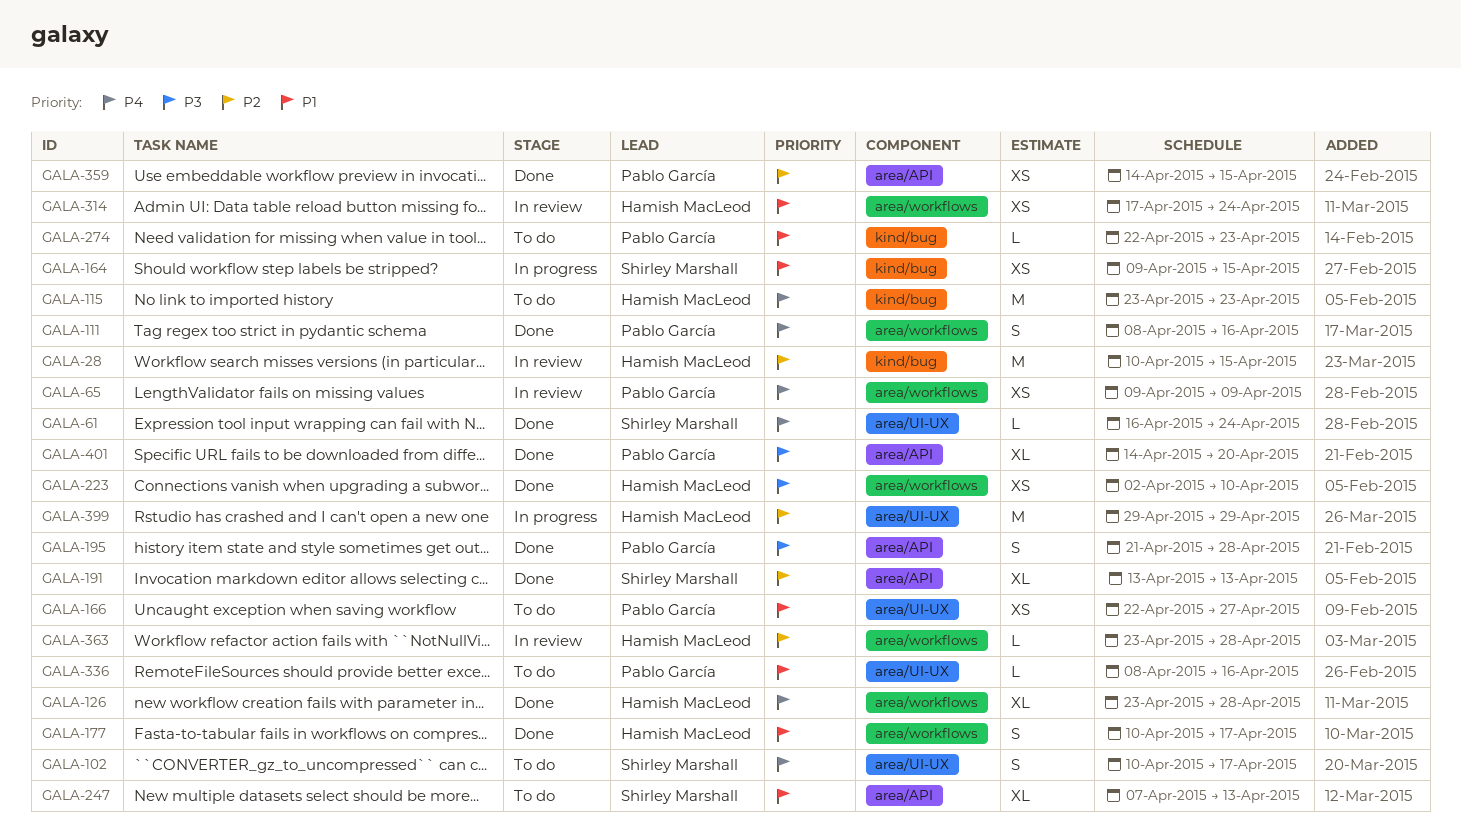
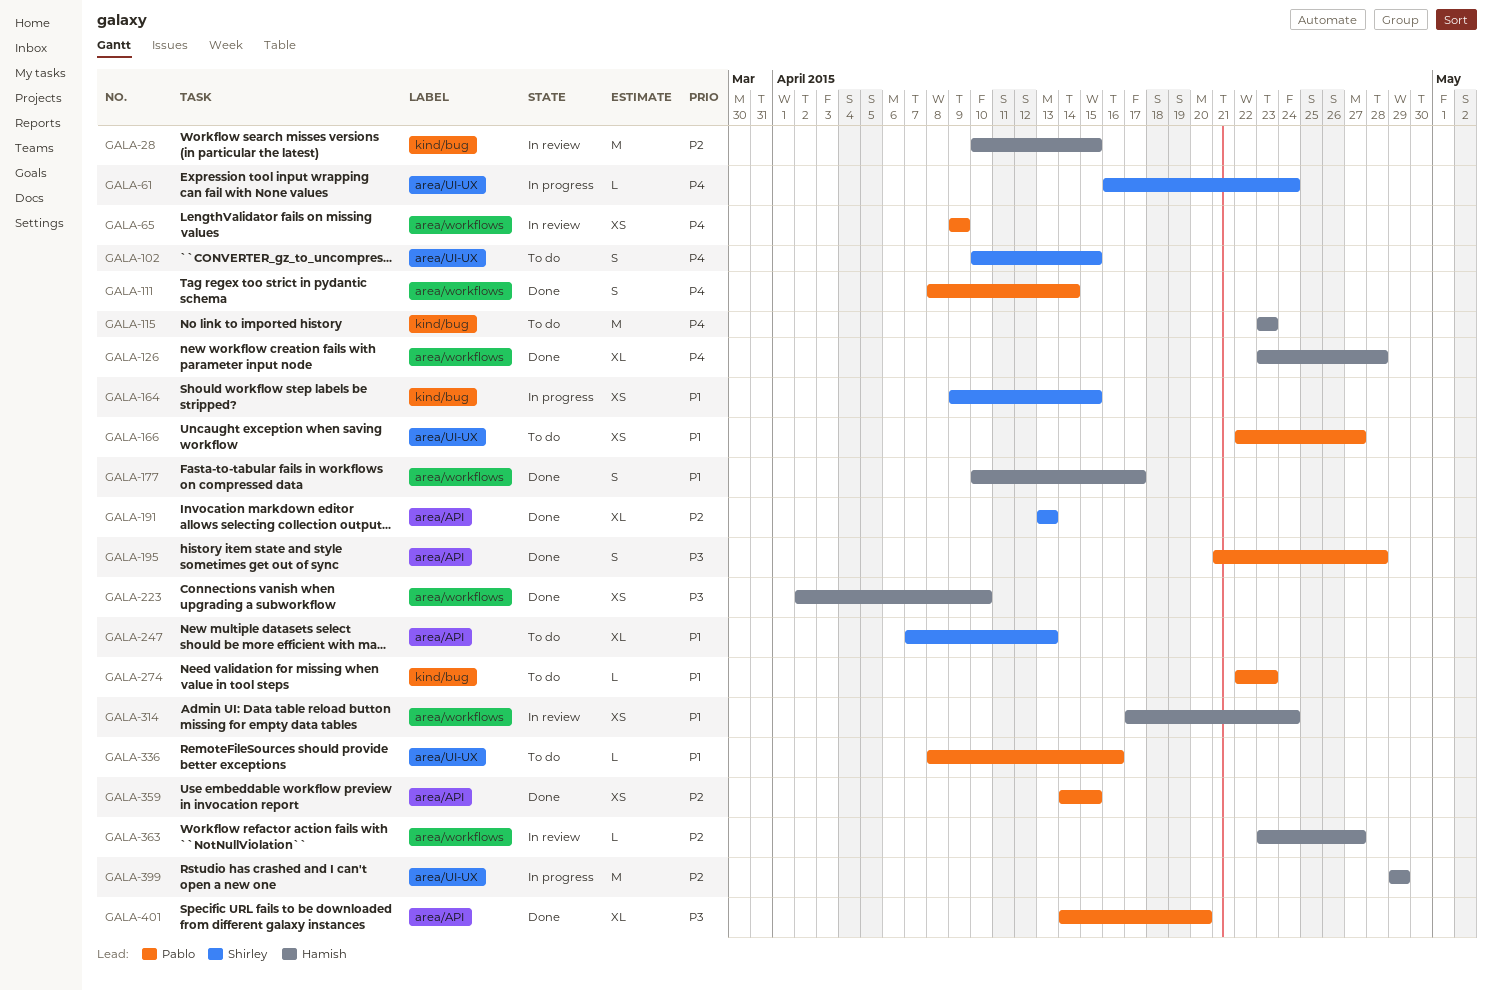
GALA-61, status: Done -> In progress
GALA-102, due: Apr 17 -> Apr 15
GALA-111, due: Apr 16 -> Apr 14
GALA-363, due: Apr 28 -> Apr 27

